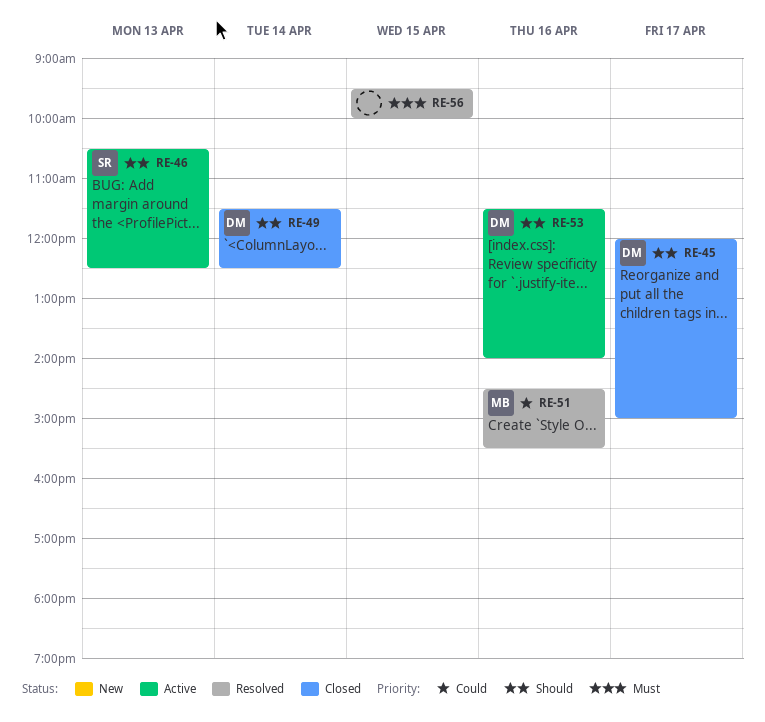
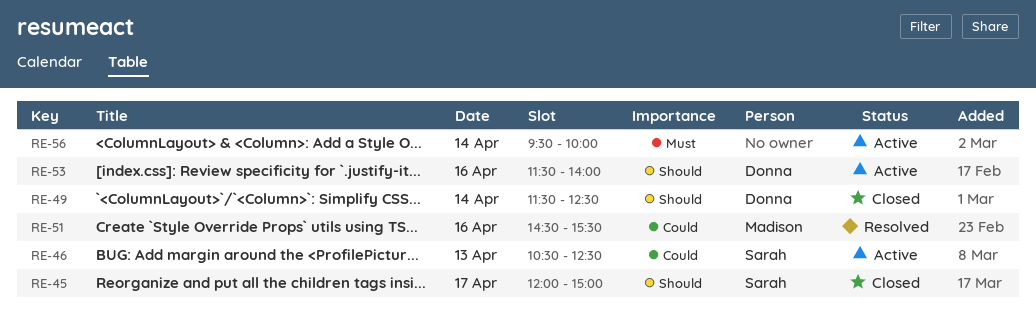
RE-45, owner: Donna -> Sarah
RE-46, priority: Should -> Could
RE-56, status: Resolved -> Active
RE-56, day: Apr 15 -> Apr 14

